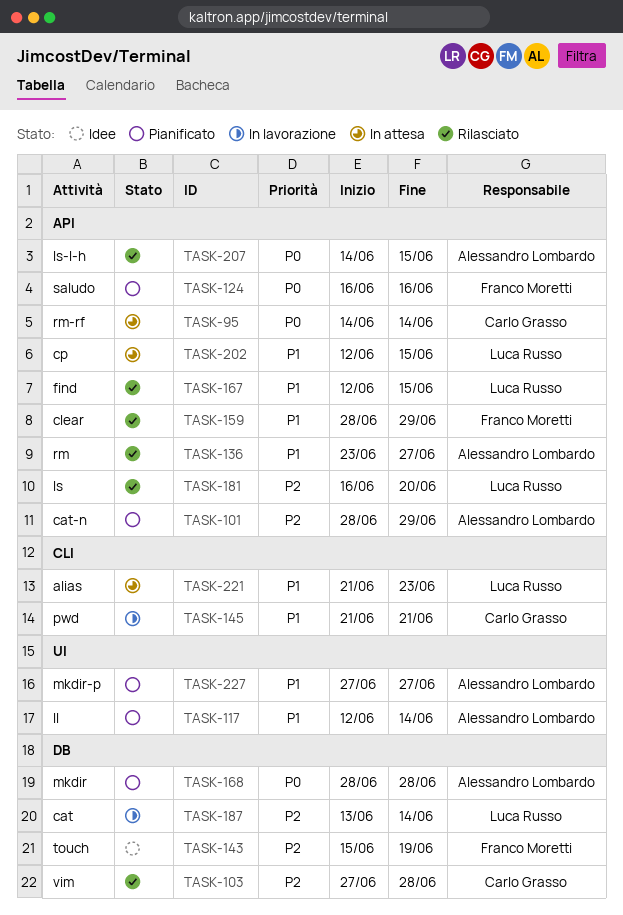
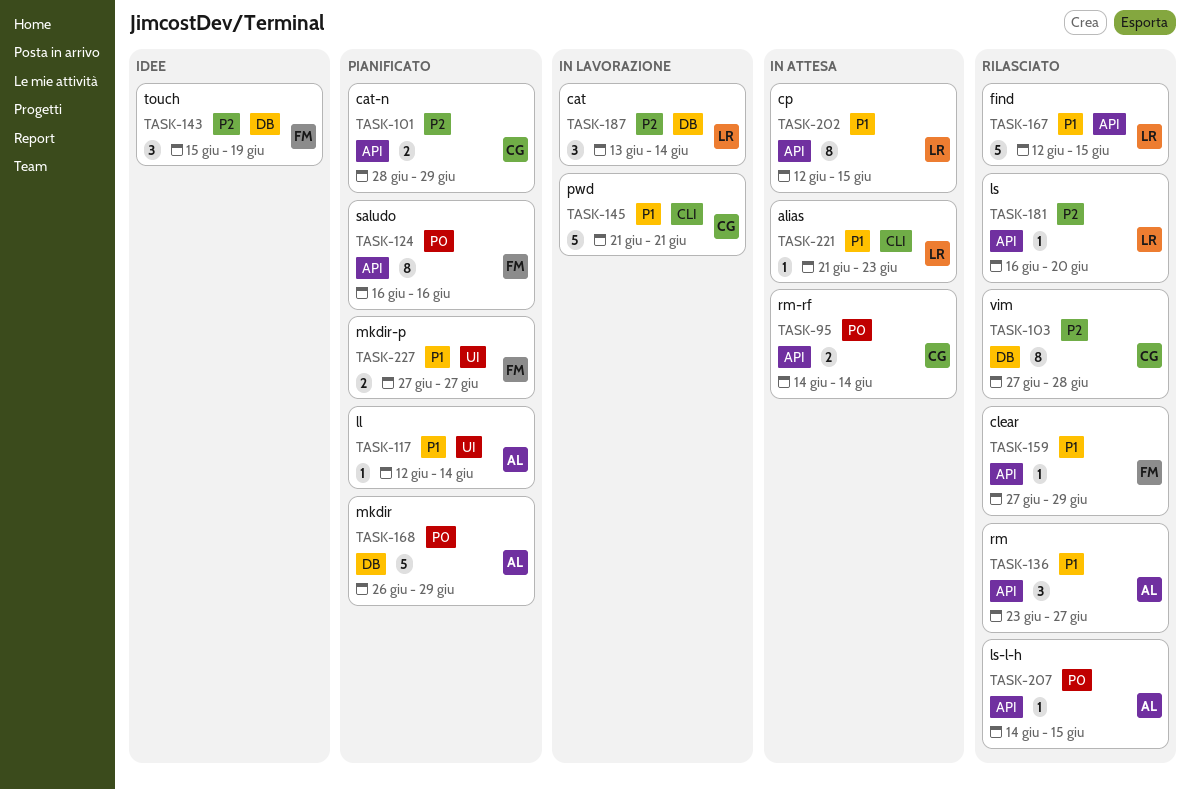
TASK-101, owner: Alessandro Lombardo -> Carlo Grasso
TASK-159, start: Jun 28 -> Jun 27
TASK-168, start: Jun 28 -> Jun 26
TASK-168, due: Jun 28 -> Jun 29
TASK-227, owner: Alessandro Lombardo -> Franco Moretti

